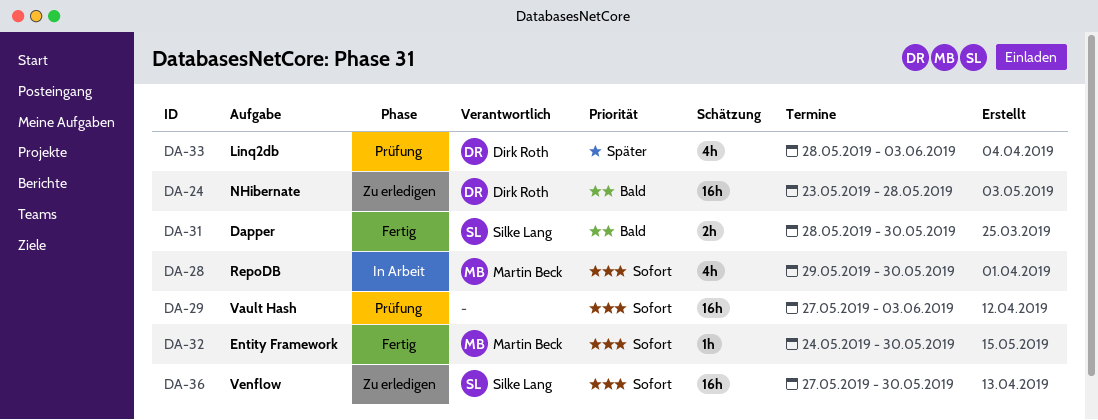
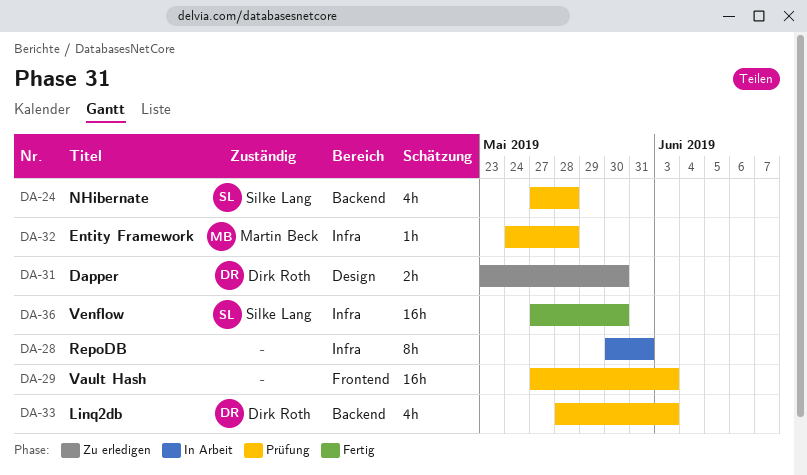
DA-24, status: Zu erledigen -> Prüfung
DA-24, owner: Dirk Roth -> Silke Lang
DA-24, estimate: 16h -> 4h
DA-24, start: May 23 -> May 27
DA-28, owner: Martin Beck -> none
DA-28, estimate: 4h -> 8h
DA-28, start: May 29 -> May 30
DA-28, due: May 30 -> May 31
DA-31, status: Fertig -> Zu erledigen
DA-31, owner: Silke Lang -> Dirk Roth
DA-31, start: May 28 -> May 23
DA-32, status: Fertig -> Prüfung
DA-32, due: May 30 -> May 28
DA-36, status: Zu erledigen -> Fertig

